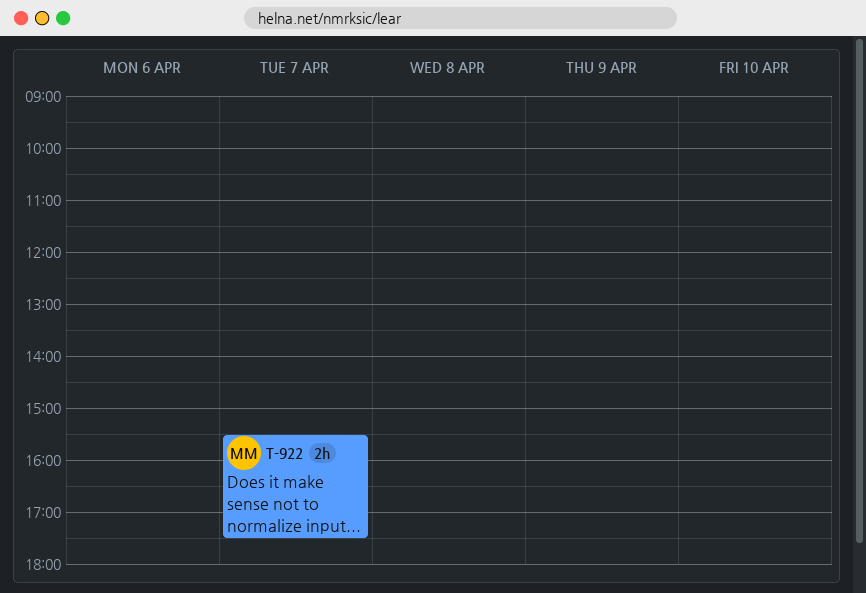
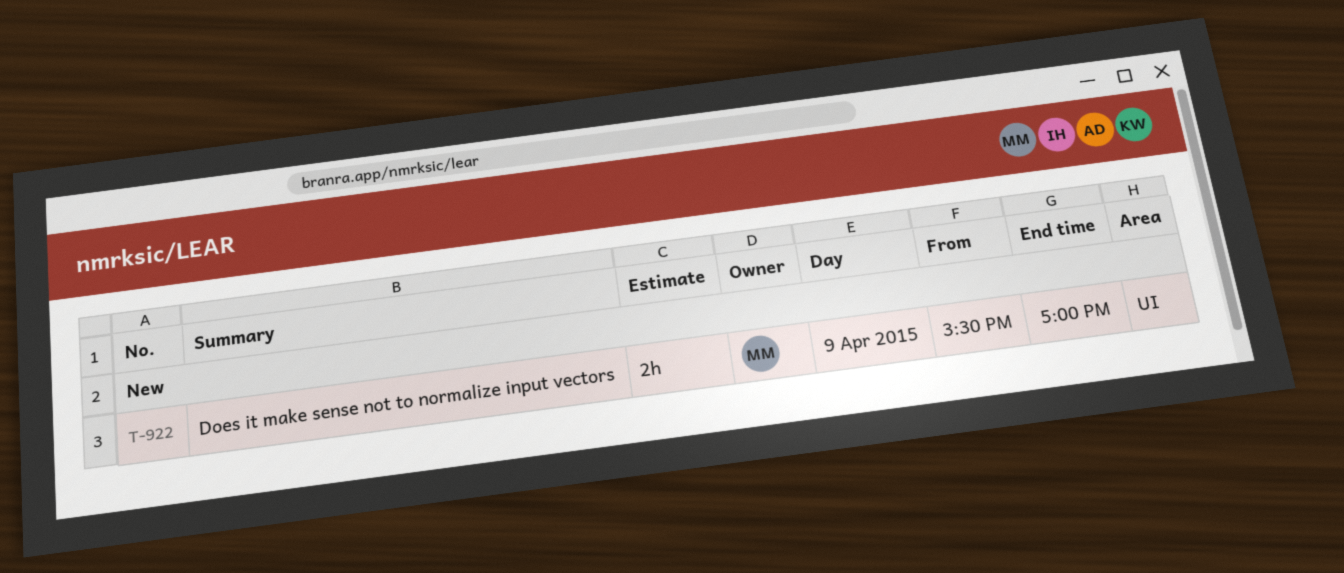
T-922, day: Apr 7 -> Apr 9
T-922, ends: 17:30 -> 17:00

